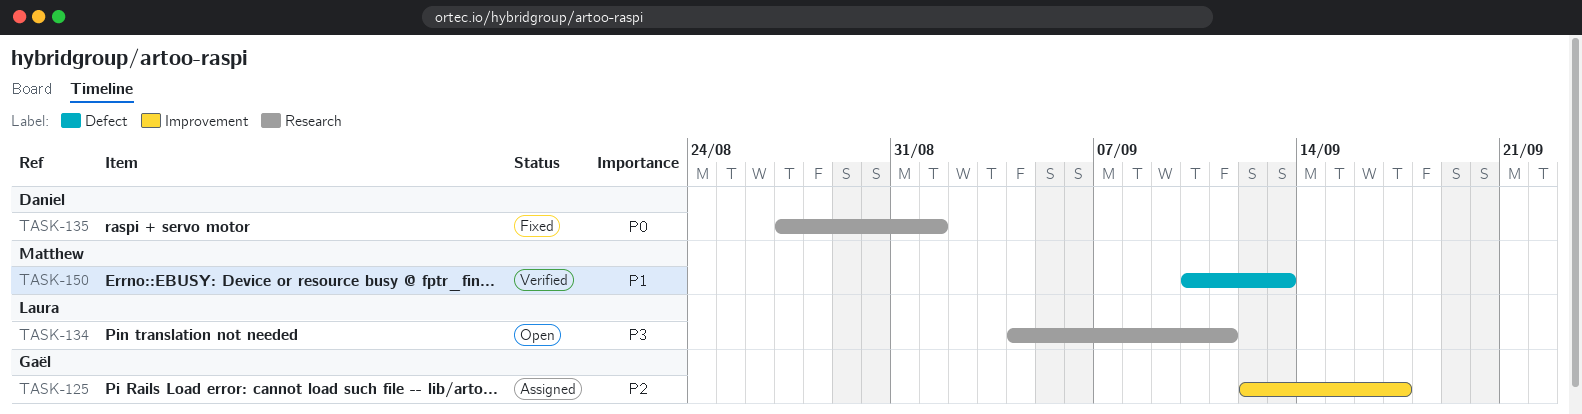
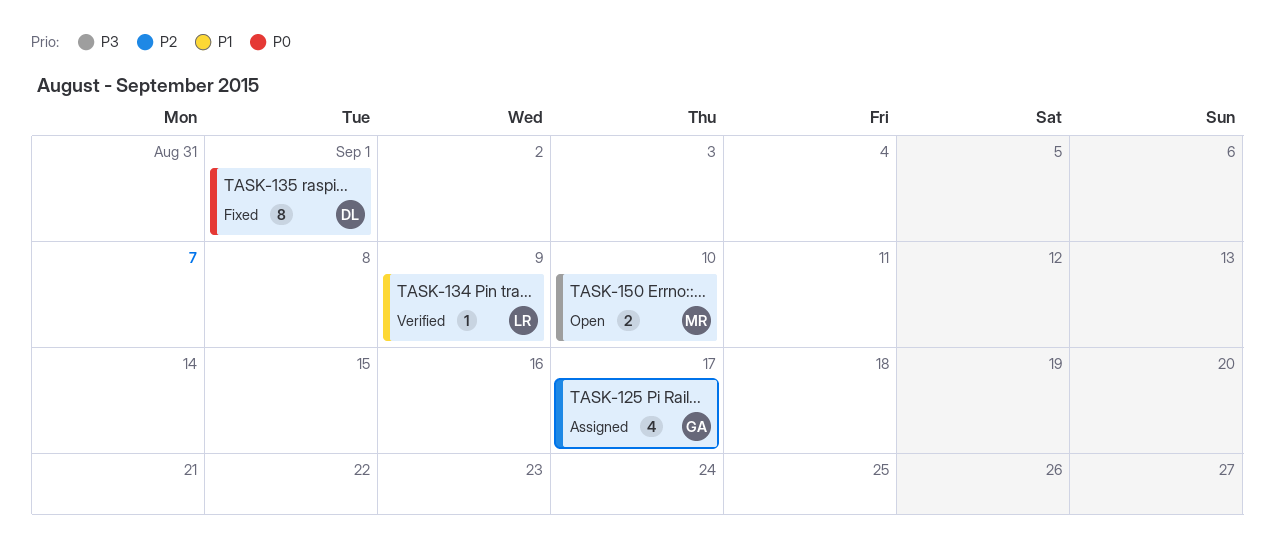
TASK-134, status: Open -> Verified
TASK-134, priority: P3 -> P1
TASK-134, due: Sep 11 -> Sep 9
TASK-150, status: Verified -> Open
TASK-150, priority: P1 -> P3
TASK-150, due: Sep 13 -> Sep 10

